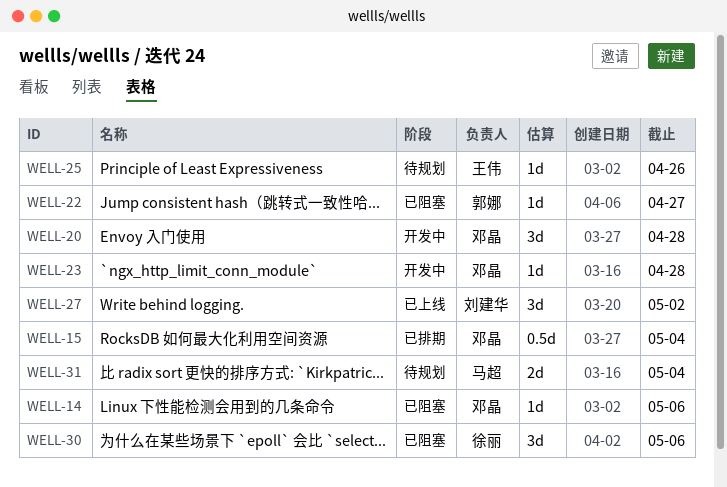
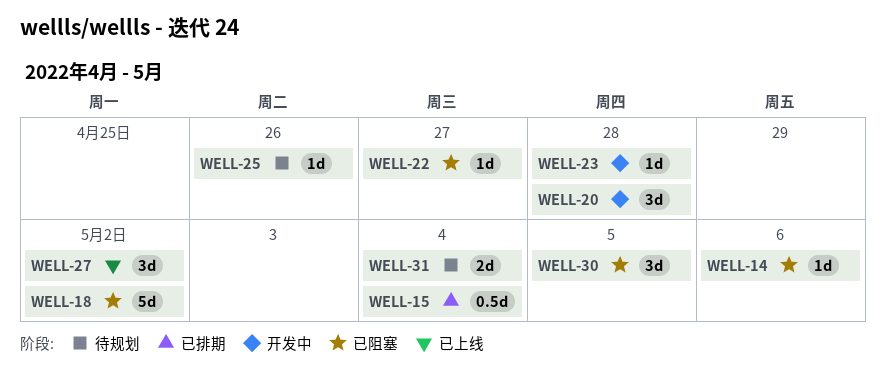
WELL-18: none -> present
WELL-30, due: May 6 -> May 5

